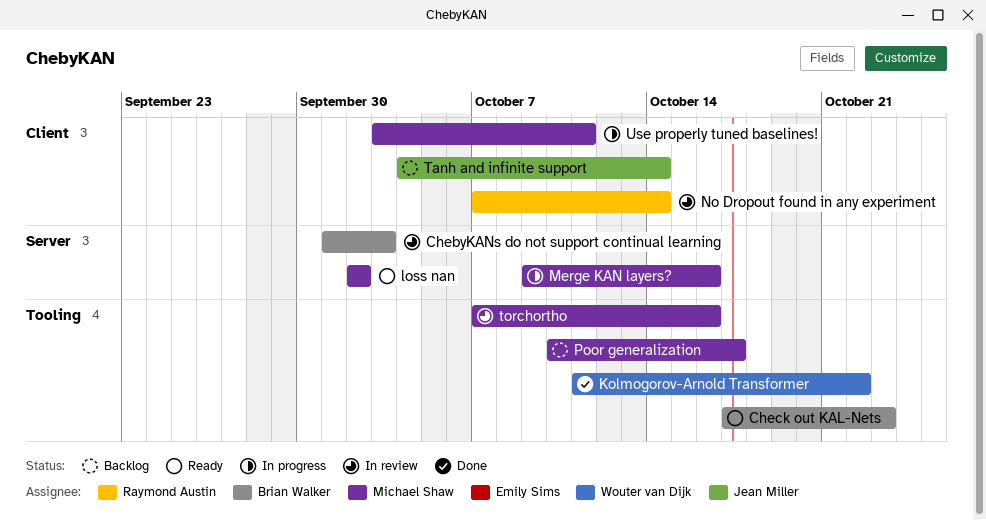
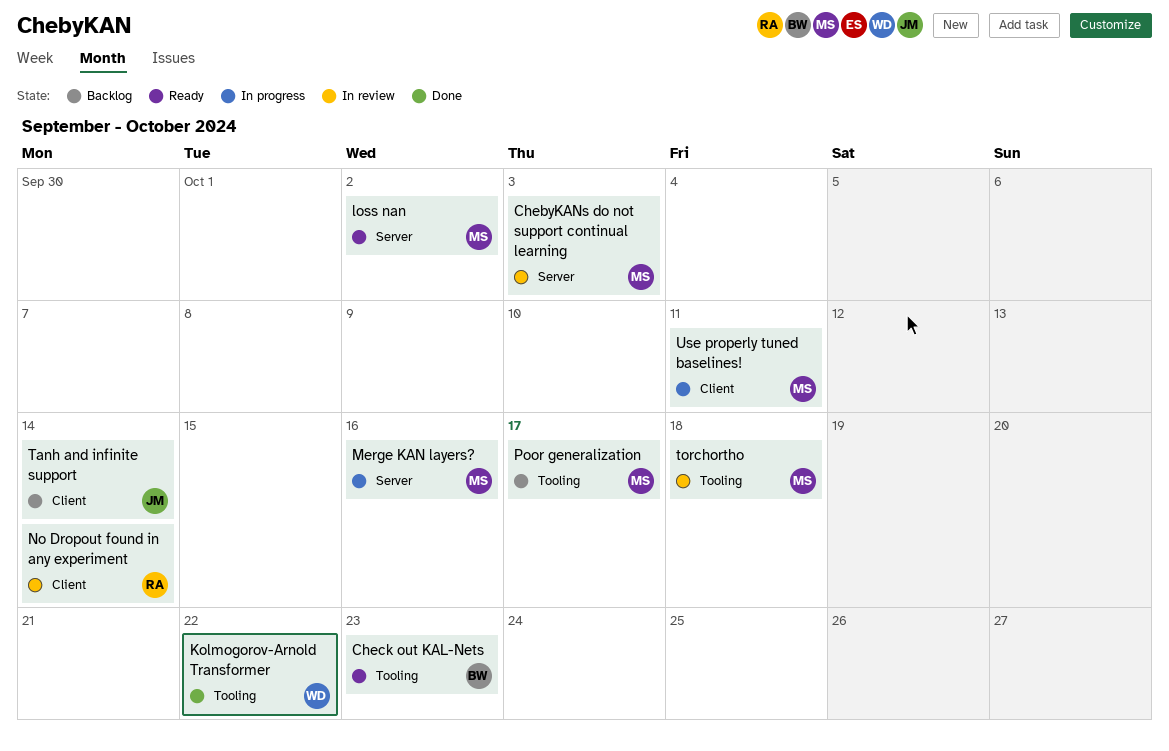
ChebyKANs do not support continual learning, owner: Brian Walker -> Michael Shaw
torchortho, due: Oct 16 -> Oct 18

